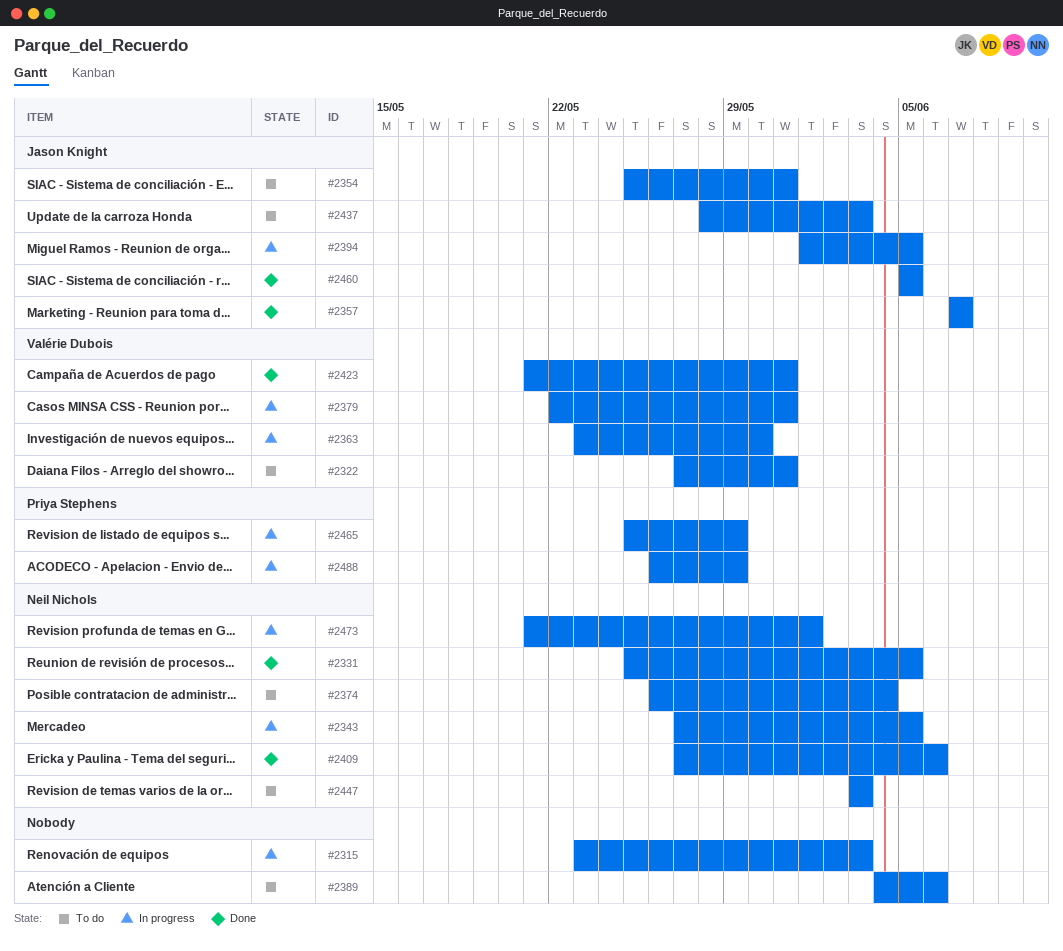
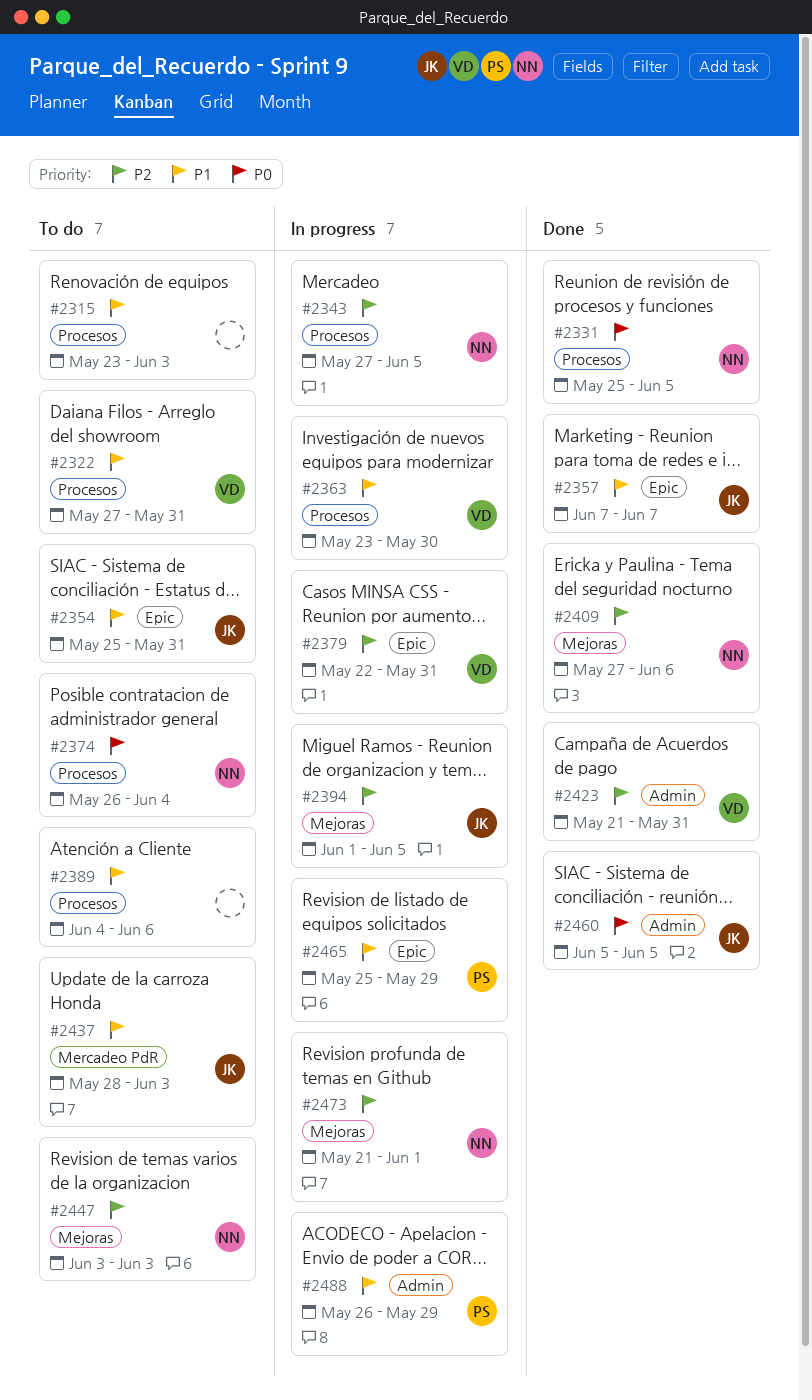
#2315, status: In progress -> To do

